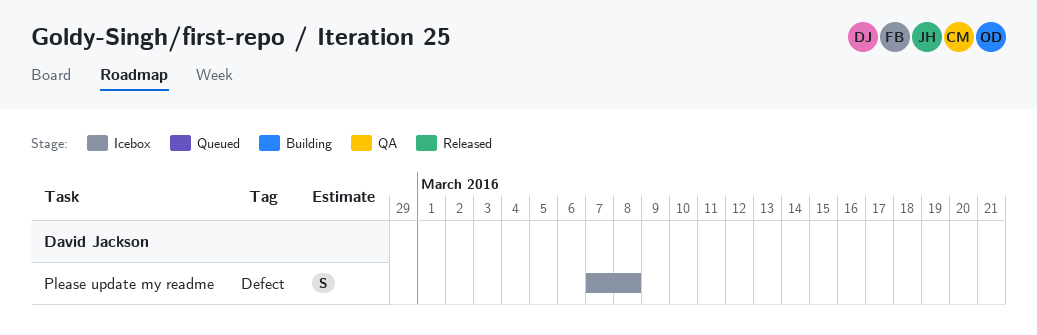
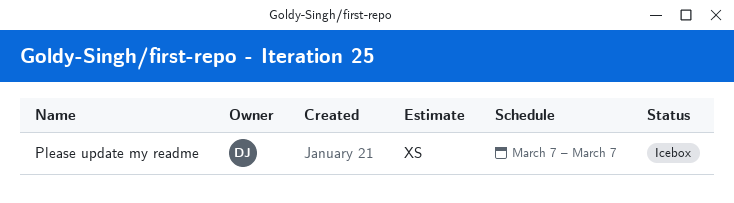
Please update my readme, estimate: S -> XS
Please update my readme, due: Mar 8 -> Mar 7

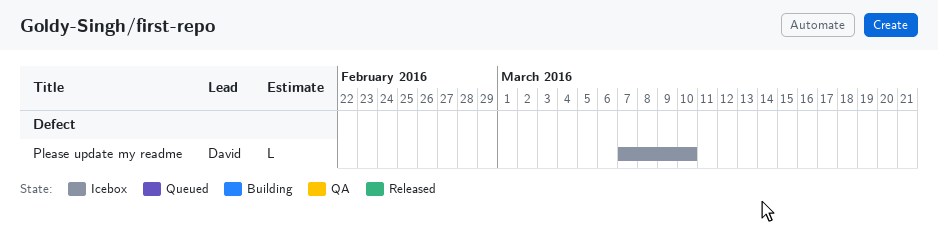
Please update my readme, estimate: XS -> L
Please update my readme, due: Mar 7 -> Mar 10

